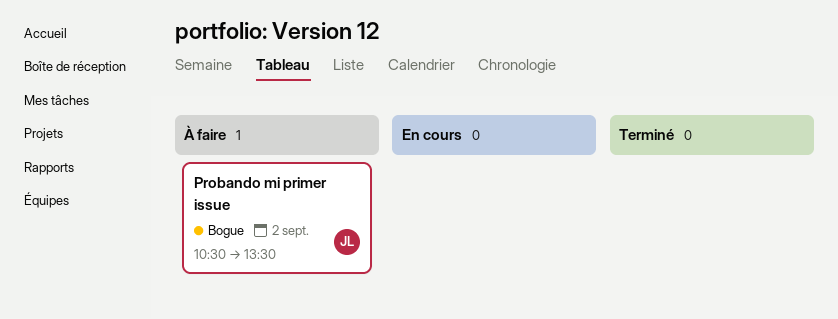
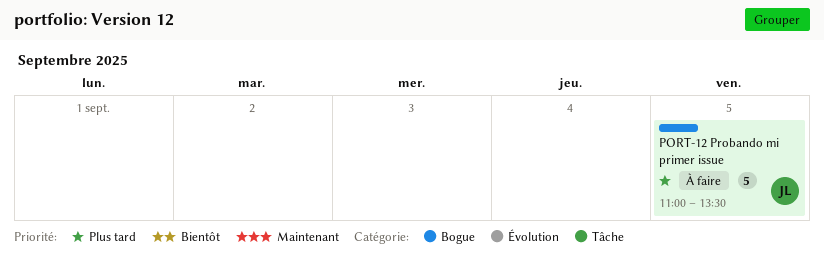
Probando mi primer issue, day: Sep 2 -> Sep 5
Probando mi primer issue, begins: 10:30 -> 11:00

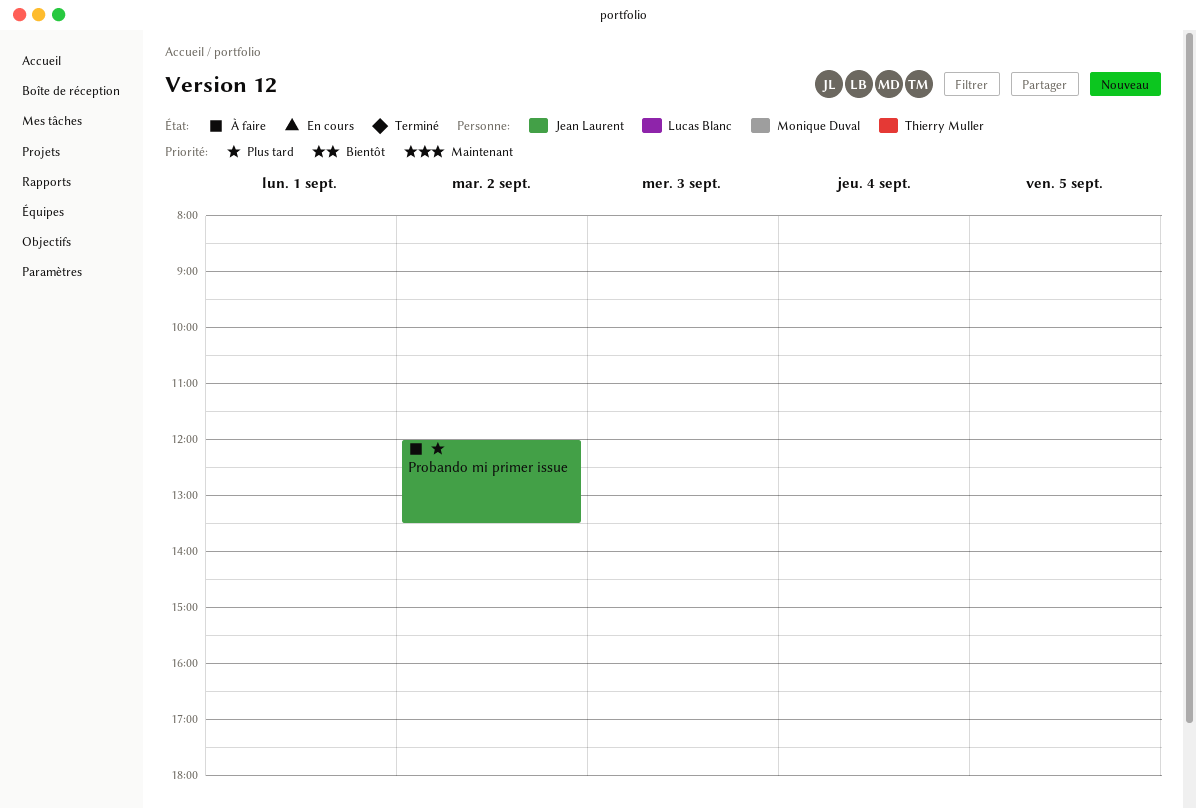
Probando mi primer issue, day: Sep 5 -> Sep 2
Probando mi primer issue, begins: 11:00 -> 12:00

